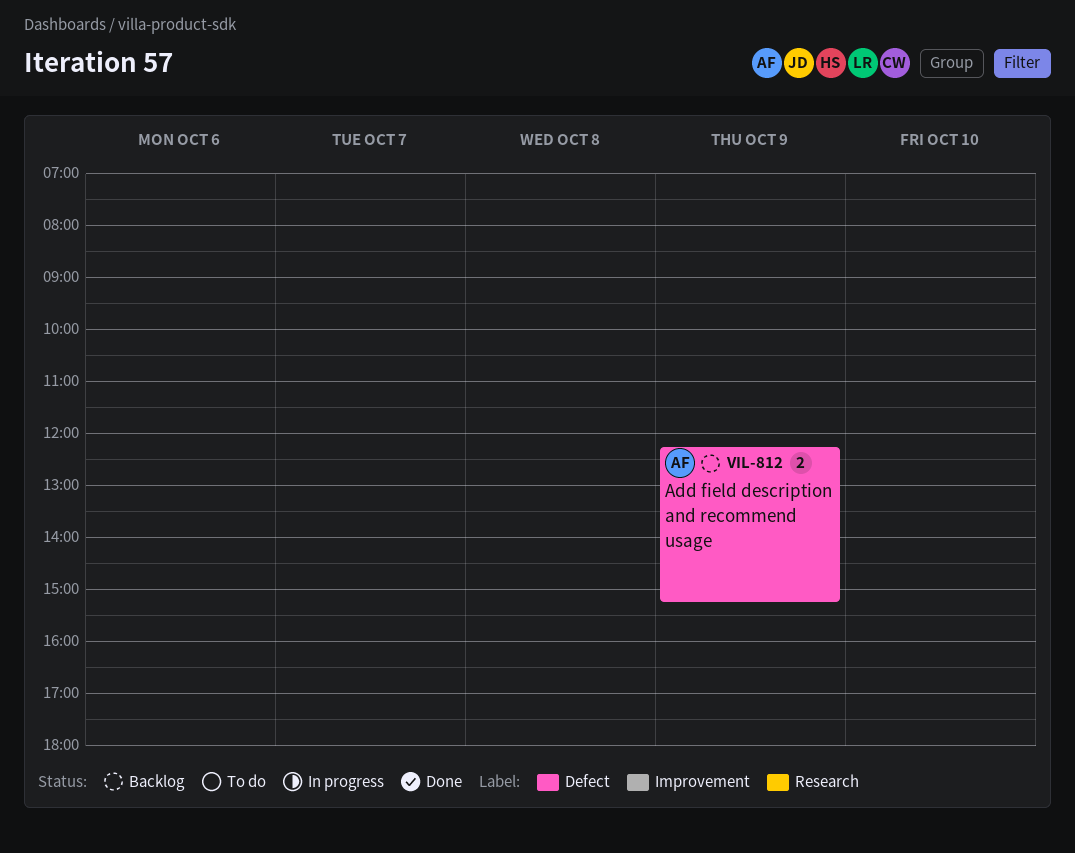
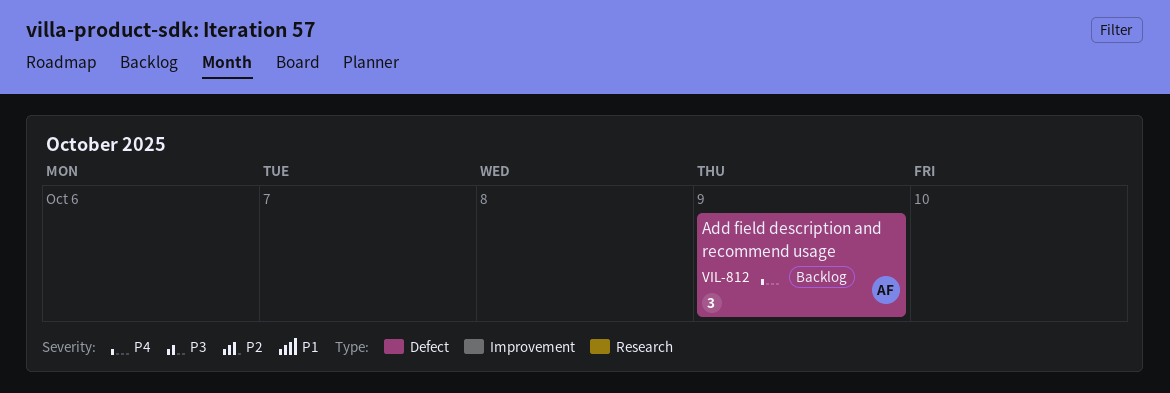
VIL-812, estimate: 2 -> 3

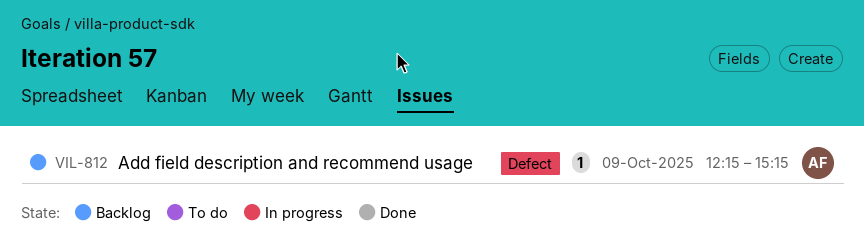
VIL-812, estimate: 3 -> 1

